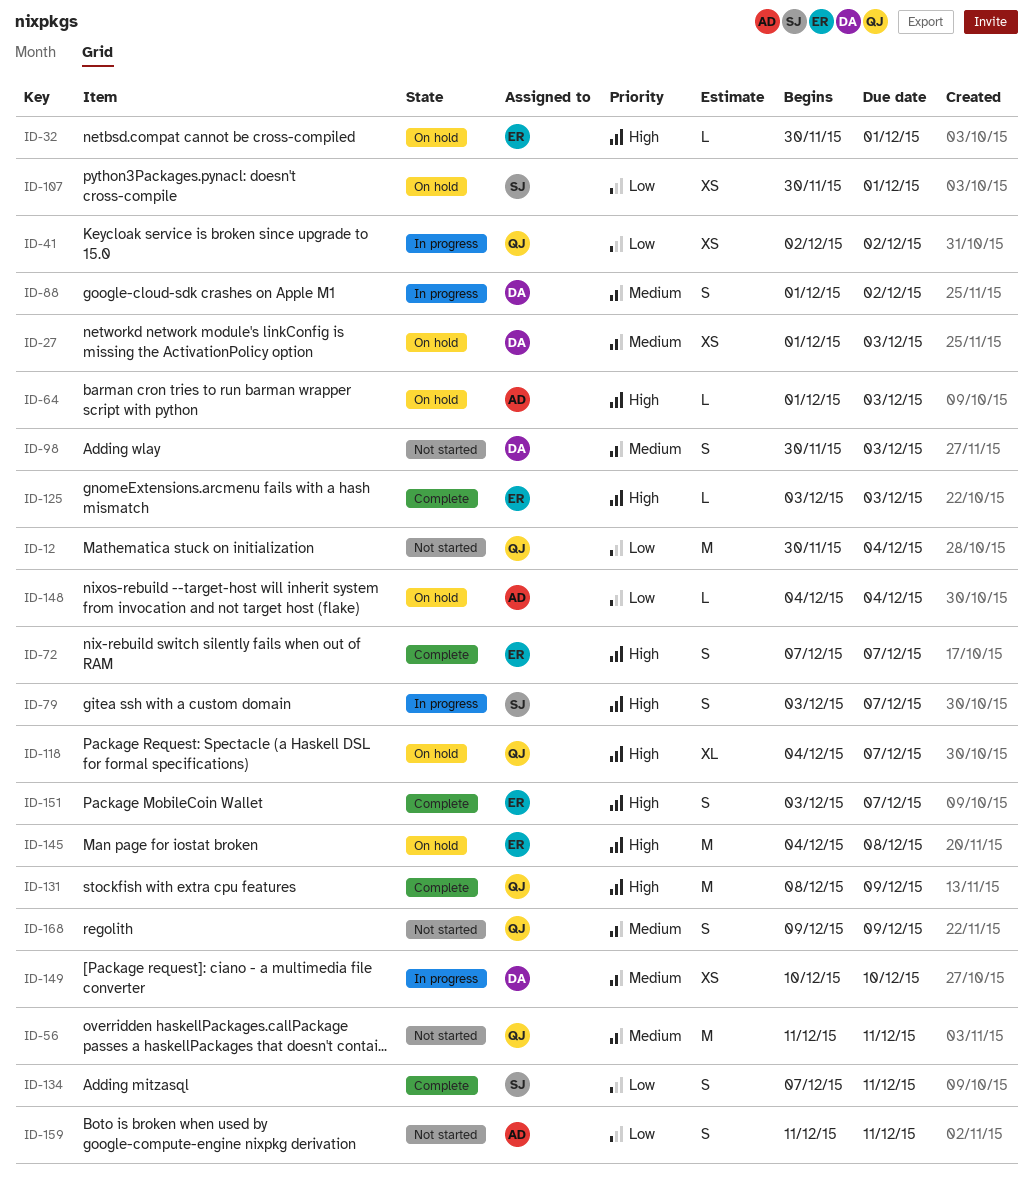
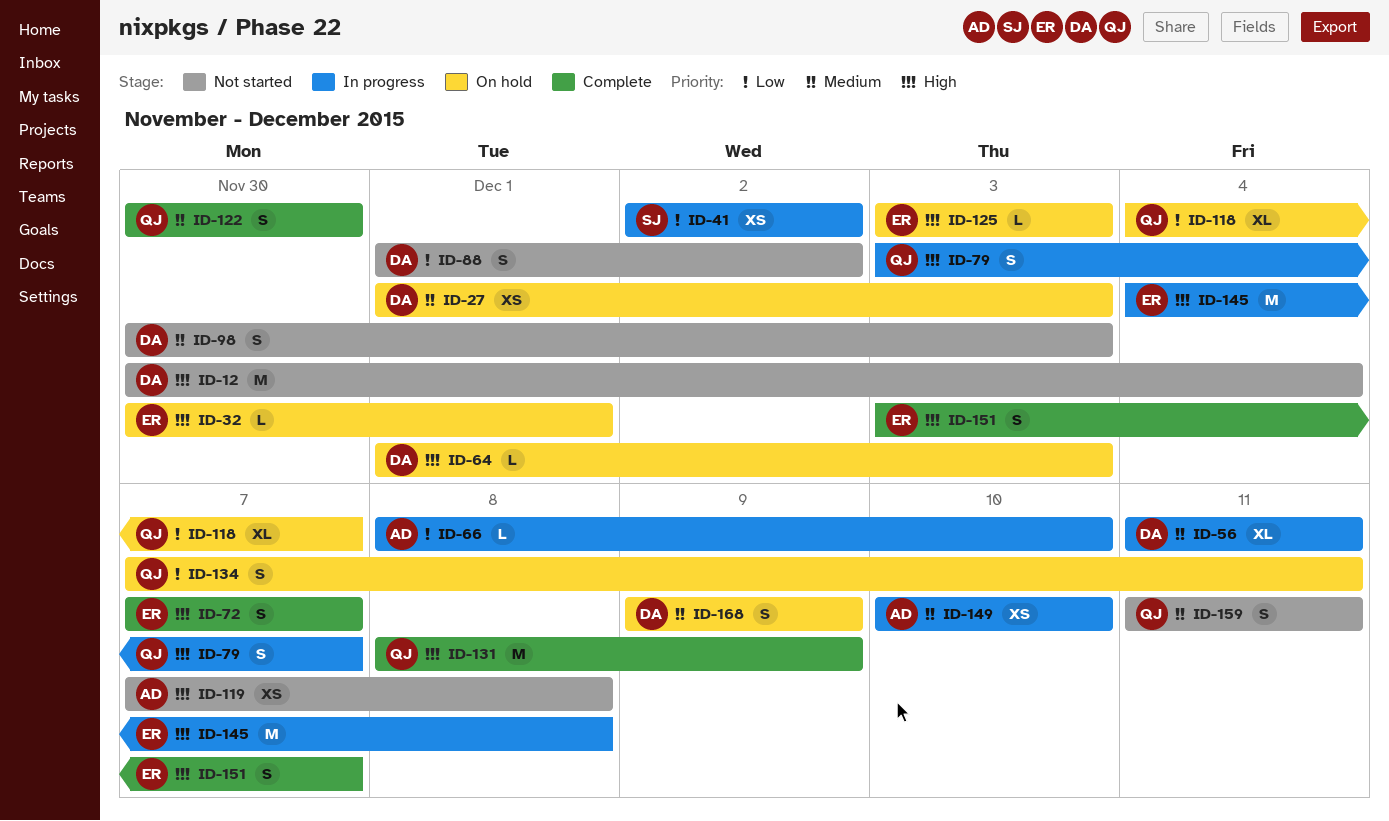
ID-12, owner: QJ -> DA
ID-12, priority: Low -> High
ID-41, owner: QJ -> SJ
ID-56, status: Not started -> In progress
ID-56, owner: QJ -> DA
ID-56, estimate: M -> XL
ID-64, owner: AD -> DA
ID-66: none -> present
ID-79, owner: SJ -> QJ
ID-88, status: In progress -> Not started
ID-88, priority: Medium -> Low
ID-107: present -> none
ID-118, priority: High -> Low
ID-119: none -> present
ID-122: none -> present
ID-125, status: Complete -> On hold
ID-134, status: Complete -> On hold
ID-134, owner: SJ -> QJ
ID-145, status: On hold -> In progress
ID-148: present -> none
ID-149, owner: DA -> AD
ID-159, owner: AD -> QJ
ID-159, priority: Low -> Medium
ID-168, status: Not started -> On hold
ID-168, owner: QJ -> DA

